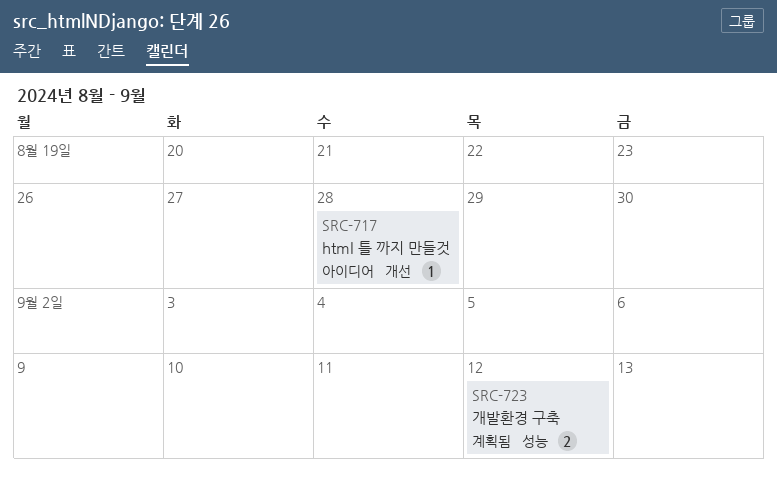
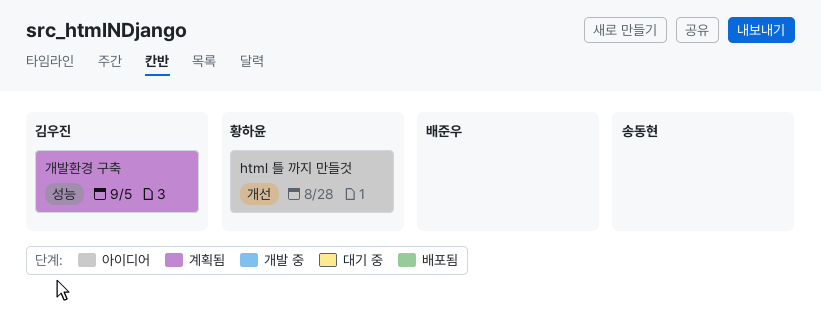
개발환경 구축, due: Sep 12 -> Sep 5

